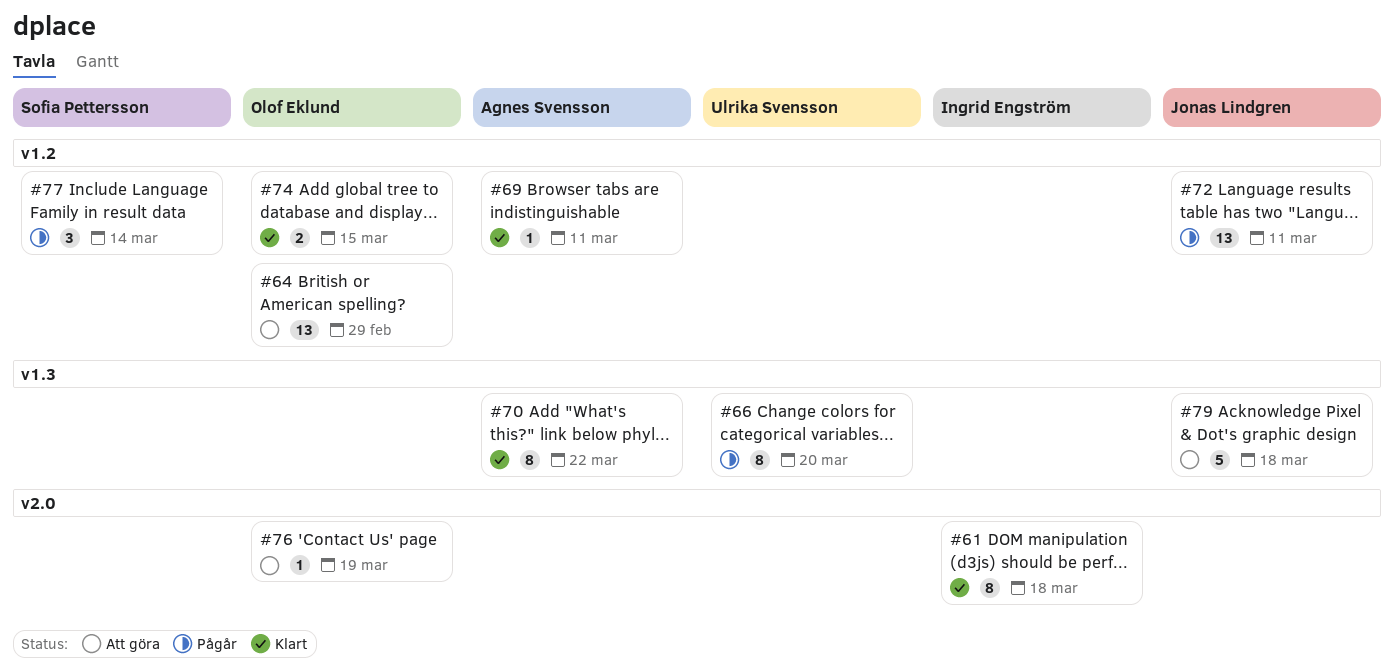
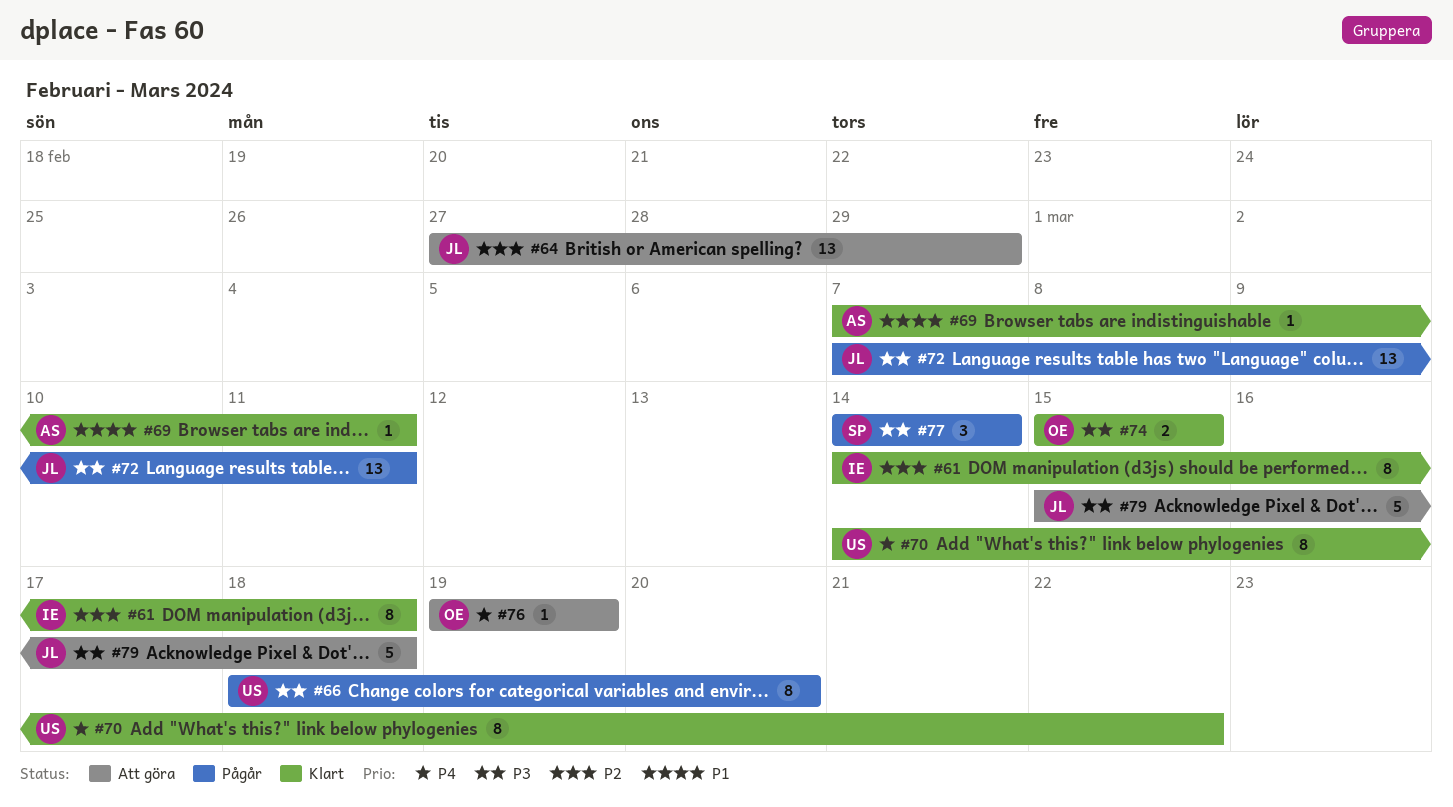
#64, owner: Olof Eklund -> Jonas Lindgren
#70, owner: Agnes Svensson -> Ulrika Svensson

